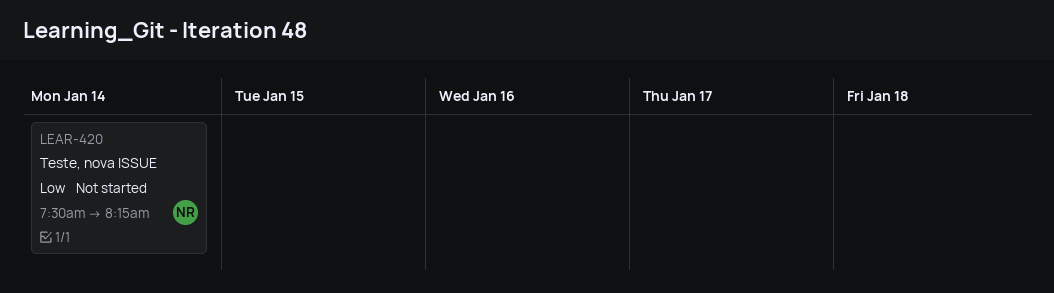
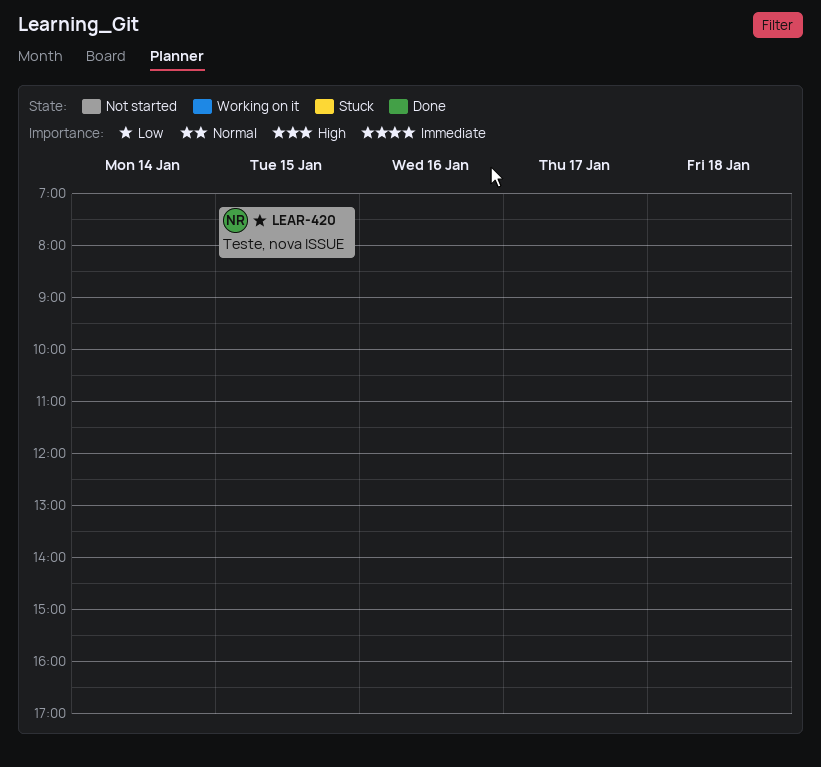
LEAR-420, day: Jan 14 -> Jan 15
LEAR-420, begins: 07:30 -> 07:15

